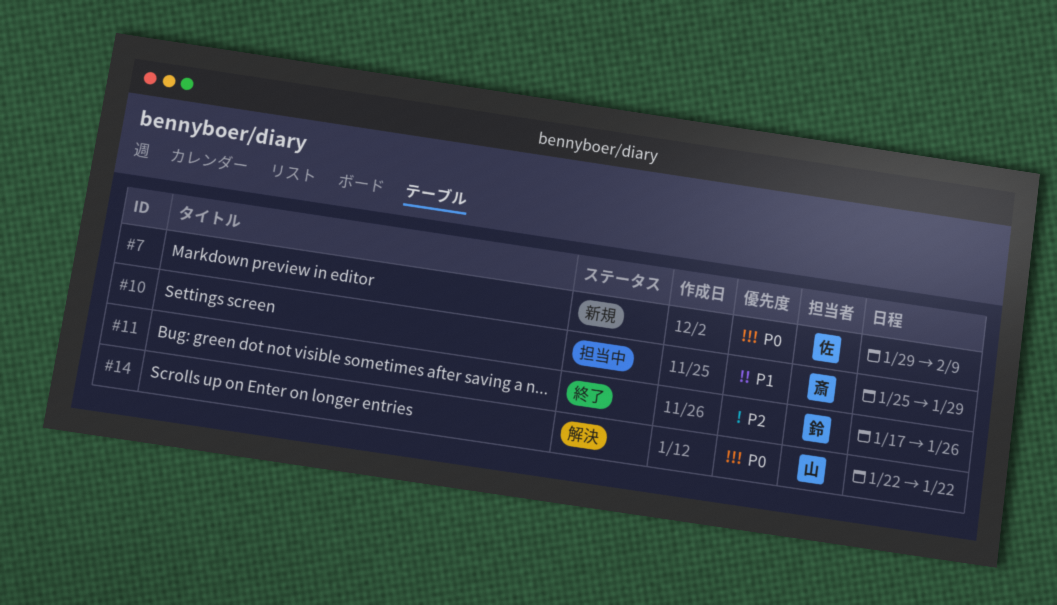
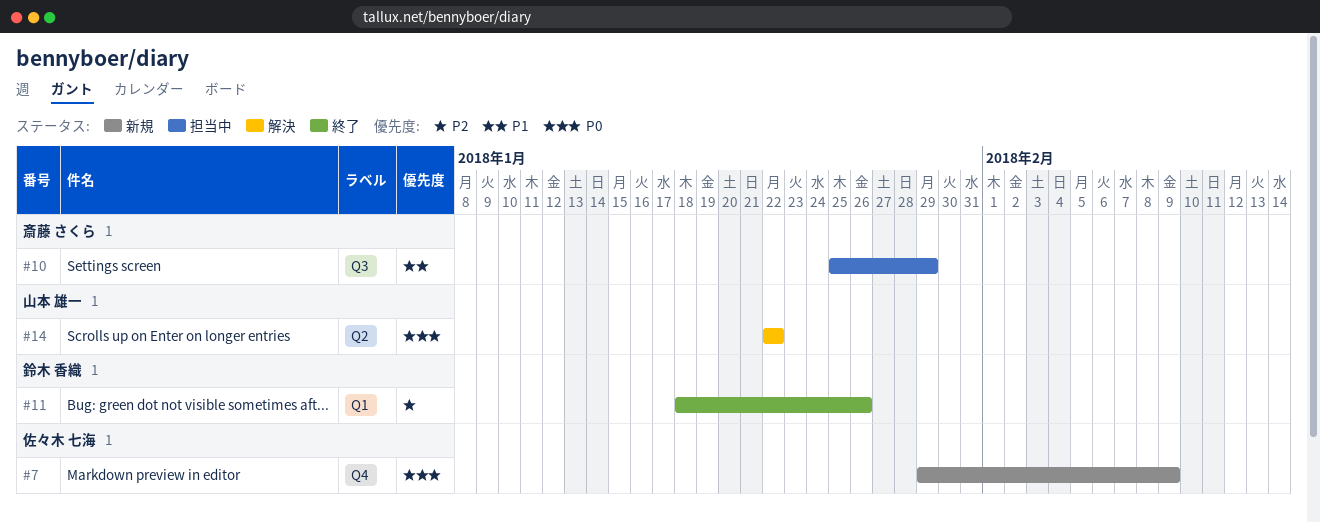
#11, start: Jan 17 -> Jan 18

